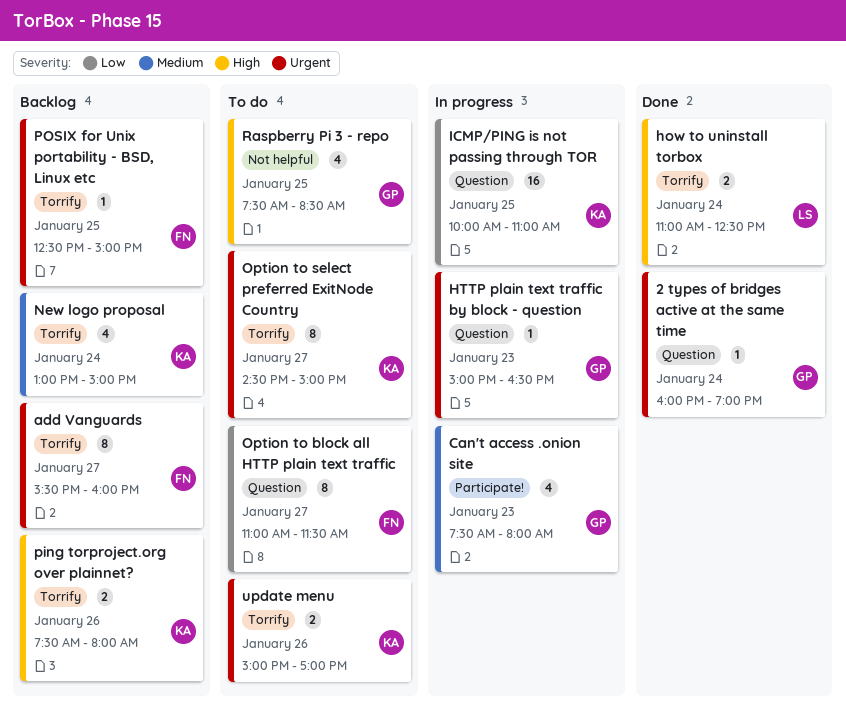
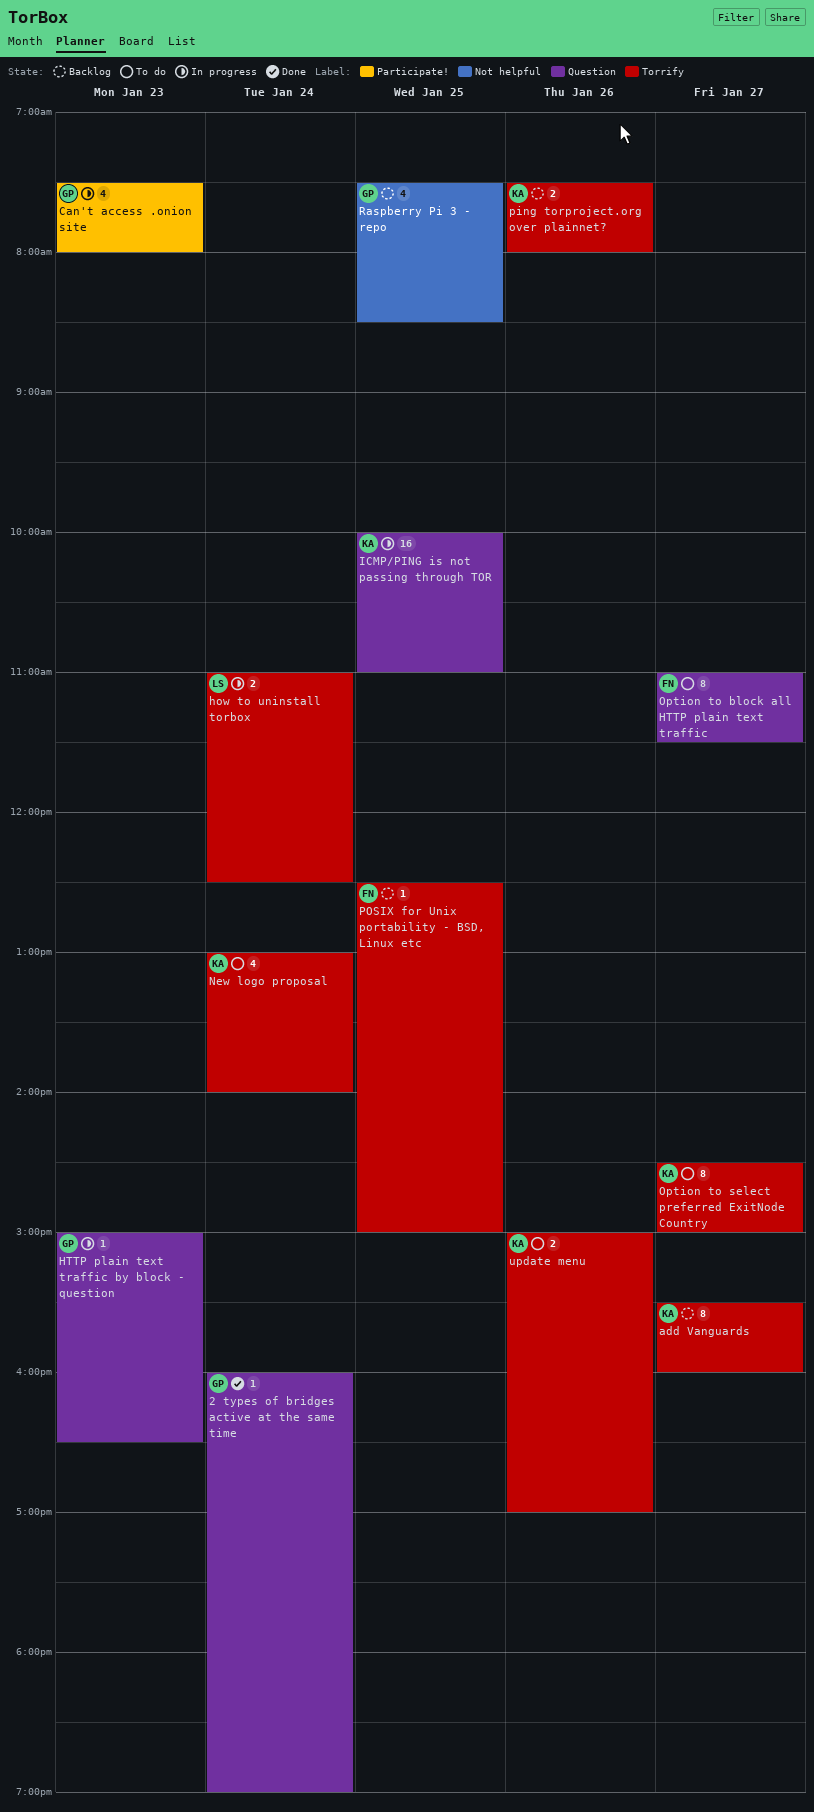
add Vanguards, owner: FN -> KA
how to uninstall torbox, status: Done -> In progress
New logo proposal, status: Backlog -> To do
New logo proposal, ends: 15:00 -> 14:00
Raspberry Pi 3 - repo, status: To do -> Backlog

